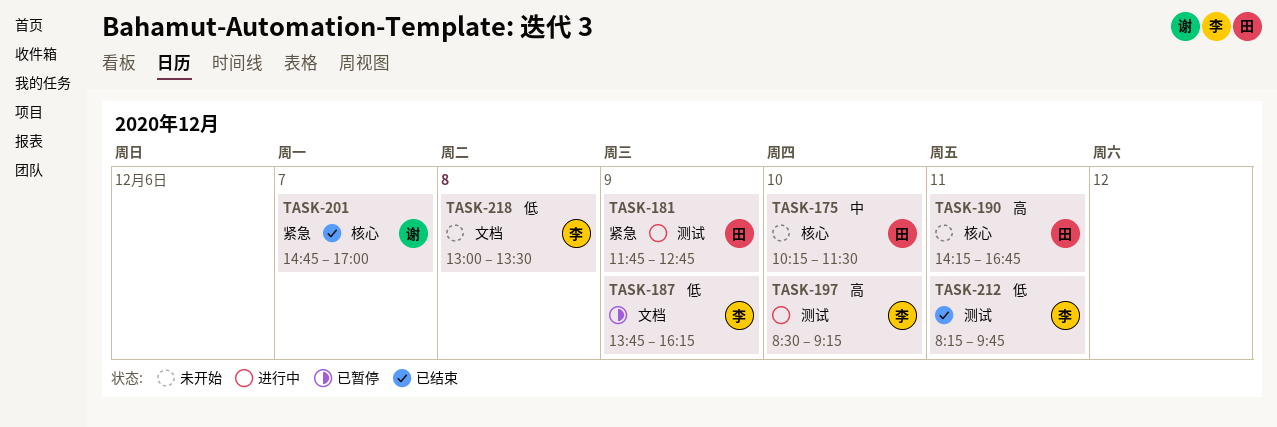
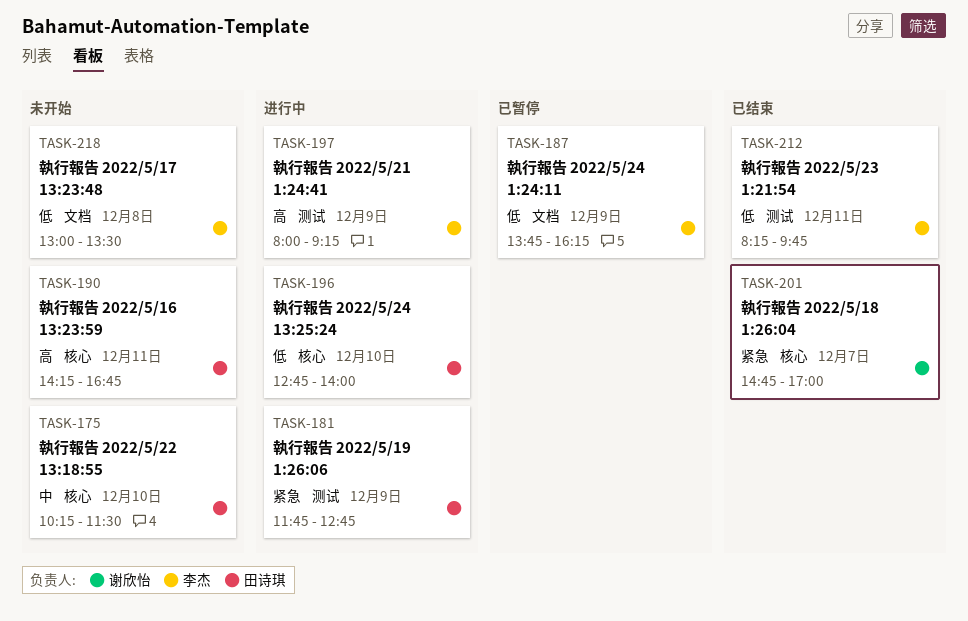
TASK-196: none -> present
TASK-197, day: Dec 10 -> Dec 9
TASK-197, begins: 08:30 -> 08:00

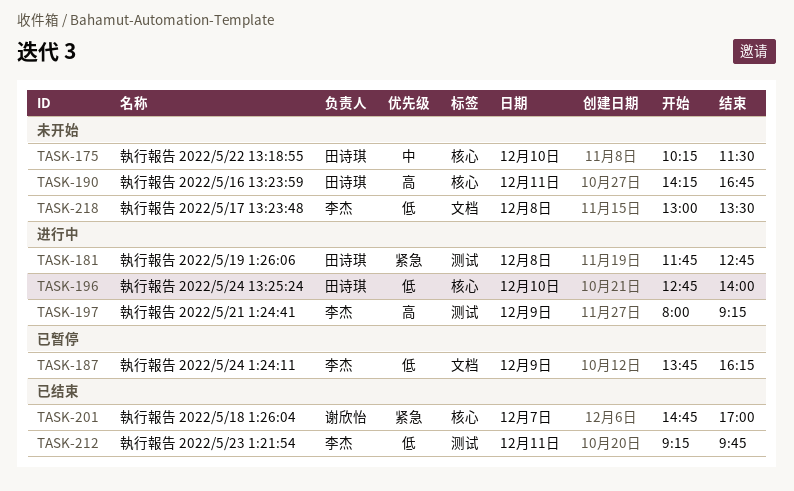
TASK-181, day: Dec 9 -> Dec 8
TASK-212, begins: 08:15 -> 09:15

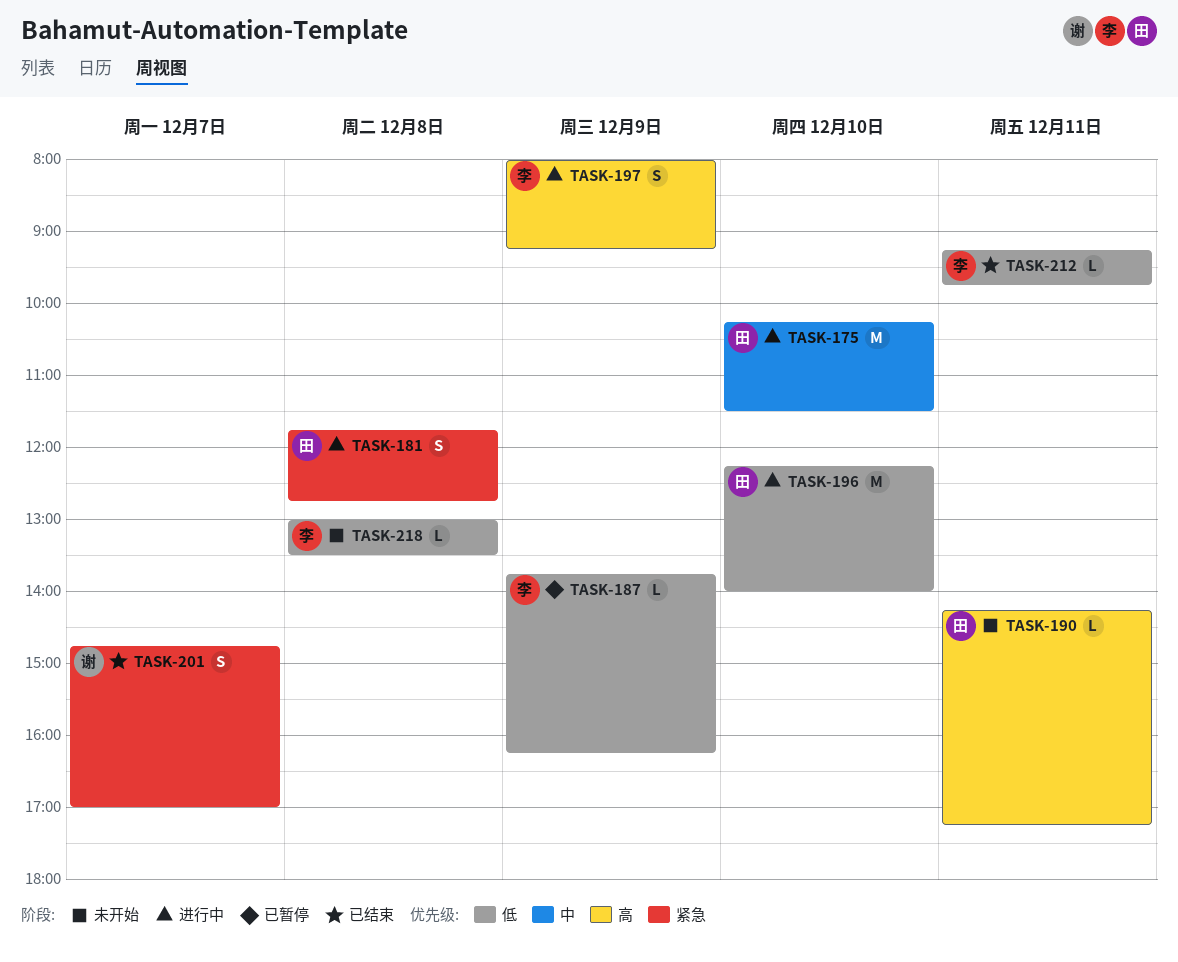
TASK-175, status: 未开始 -> 进行中
TASK-190, ends: 16:45 -> 17:15
TASK-196, begins: 12:45 -> 12:15

